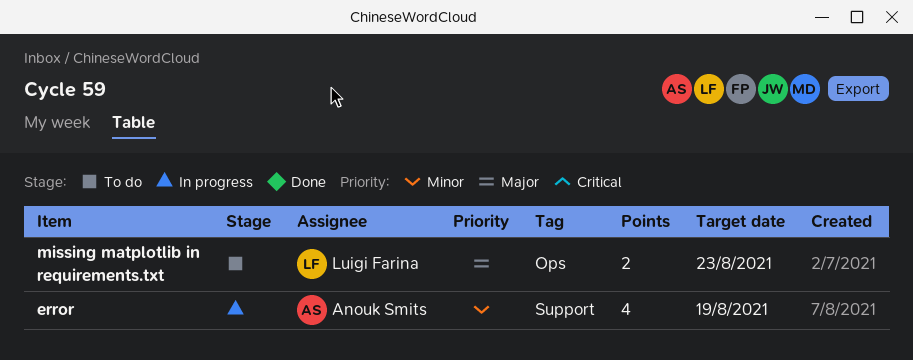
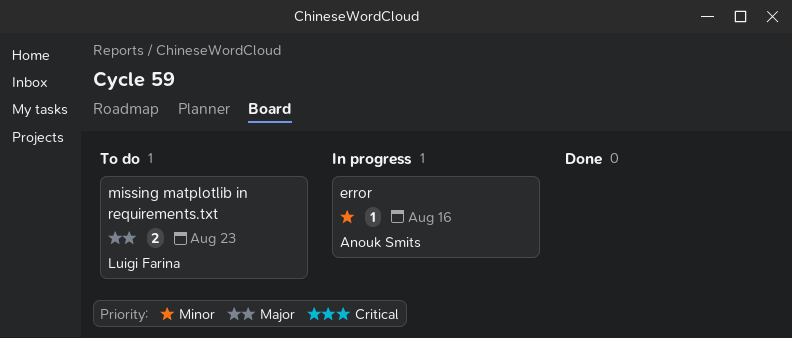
error, estimate: 4 -> 1
error, due: Aug 19 -> Aug 16

